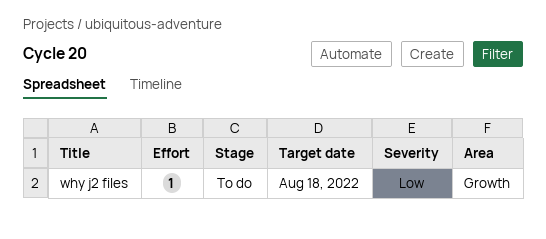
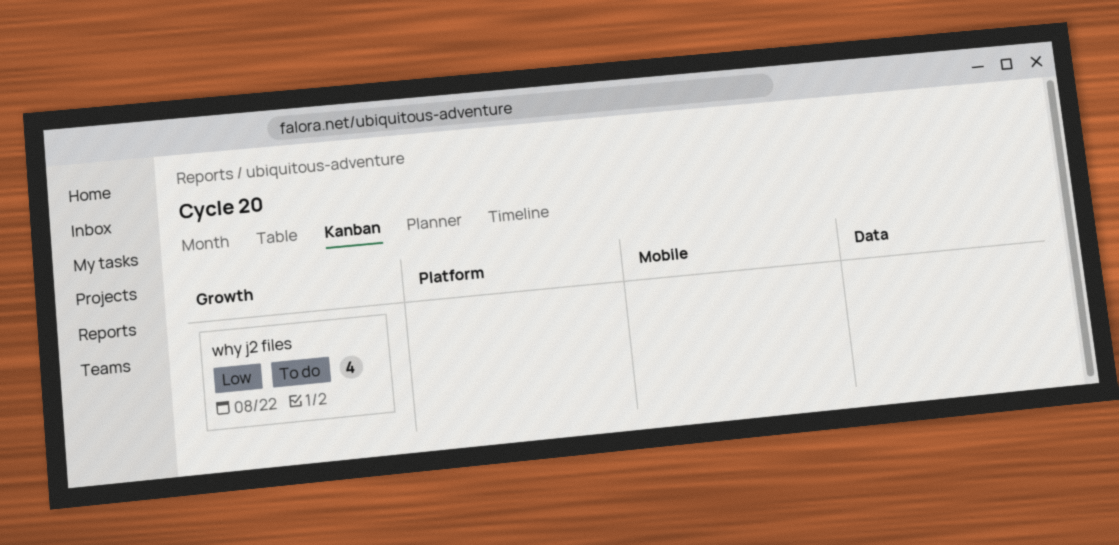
why j2 files, estimate: 1 -> 4
why j2 files, due: Aug 18 -> Aug 22

